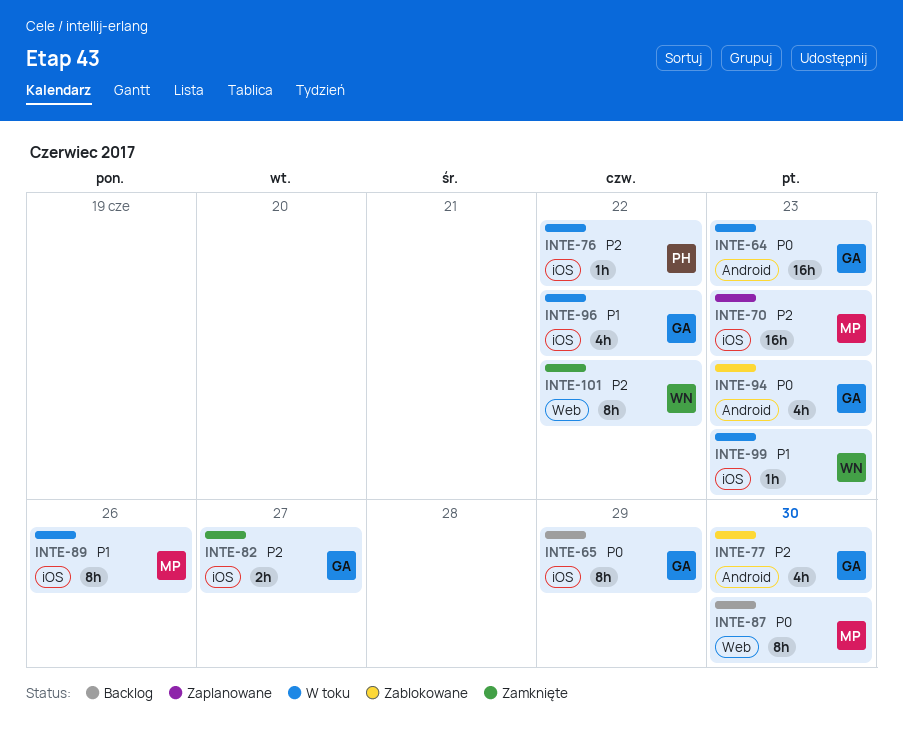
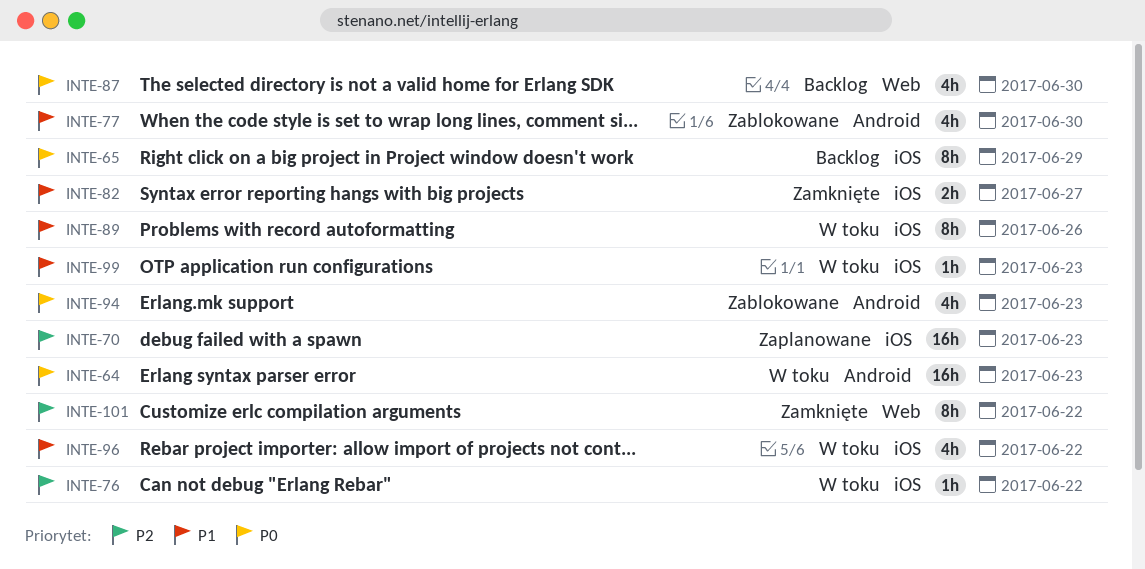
INTE-77, priority: P2 -> P1
INTE-82, priority: P2 -> P1
INTE-87, estimate: 8h -> 4h

